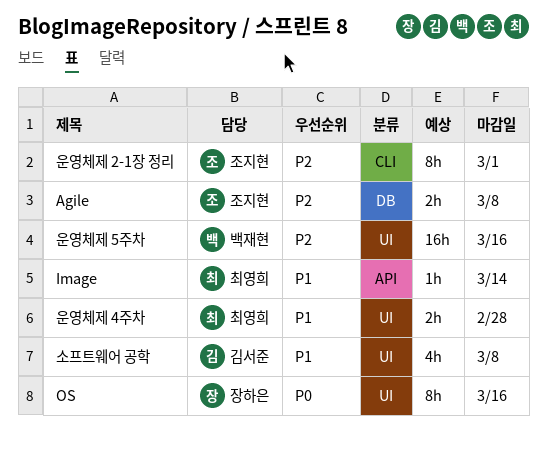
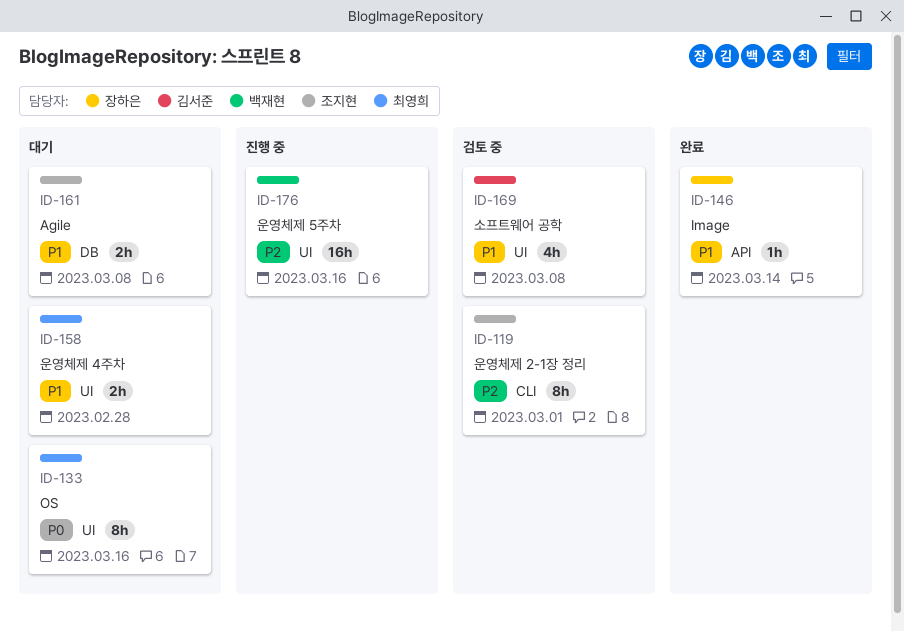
Agile, priority: P2 -> P1
Image, owner: 최영희 -> 장하은
OS, owner: 장하은 -> 최영희

